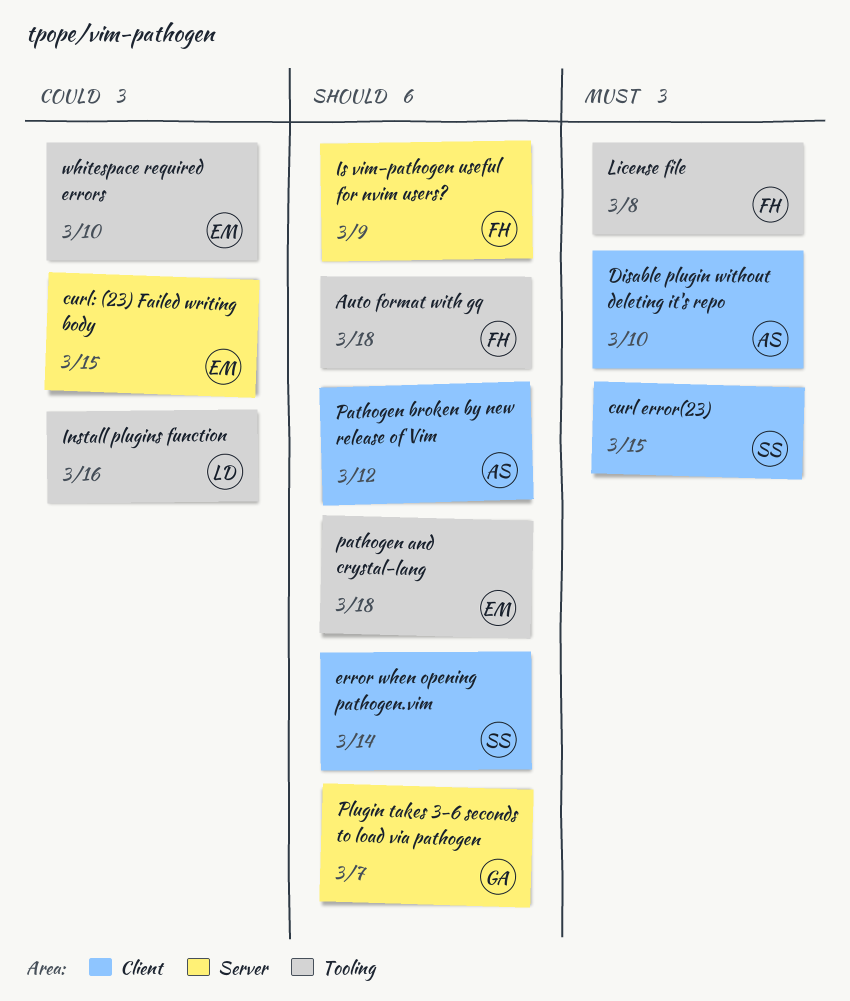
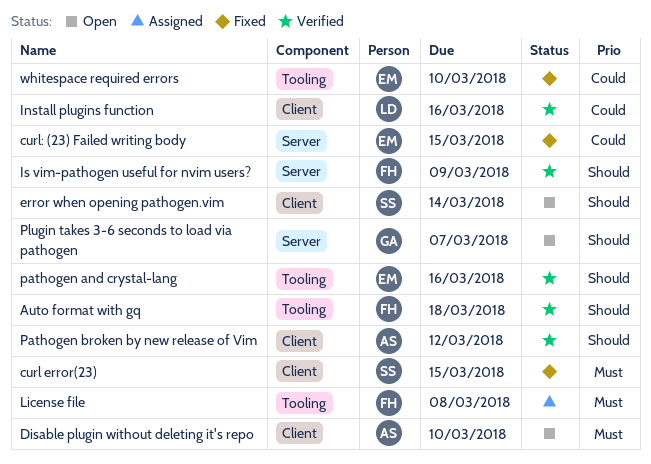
Install plugins function, label: Tooling -> Client
pathogen and crystal-lang, due: Mar 18 -> Mar 16

